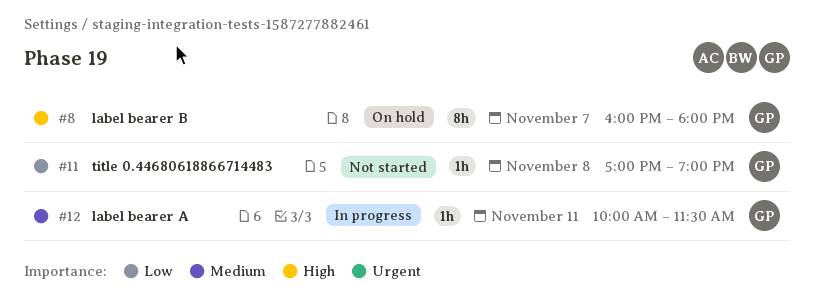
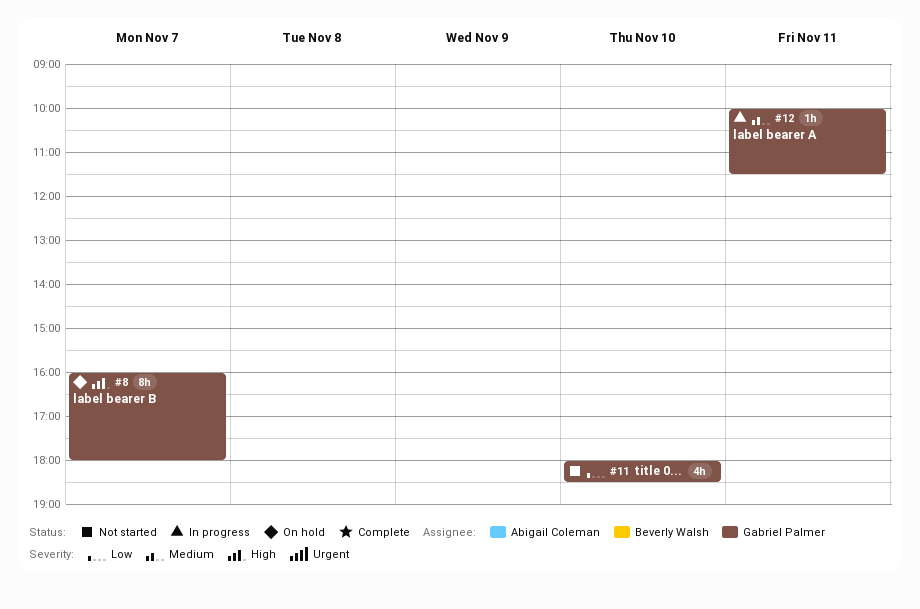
#11, estimate: 1h -> 4h
#11, day: Nov 8 -> Nov 10
#11, begins: 17:00 -> 18:00
#11, ends: 19:00 -> 18:30

